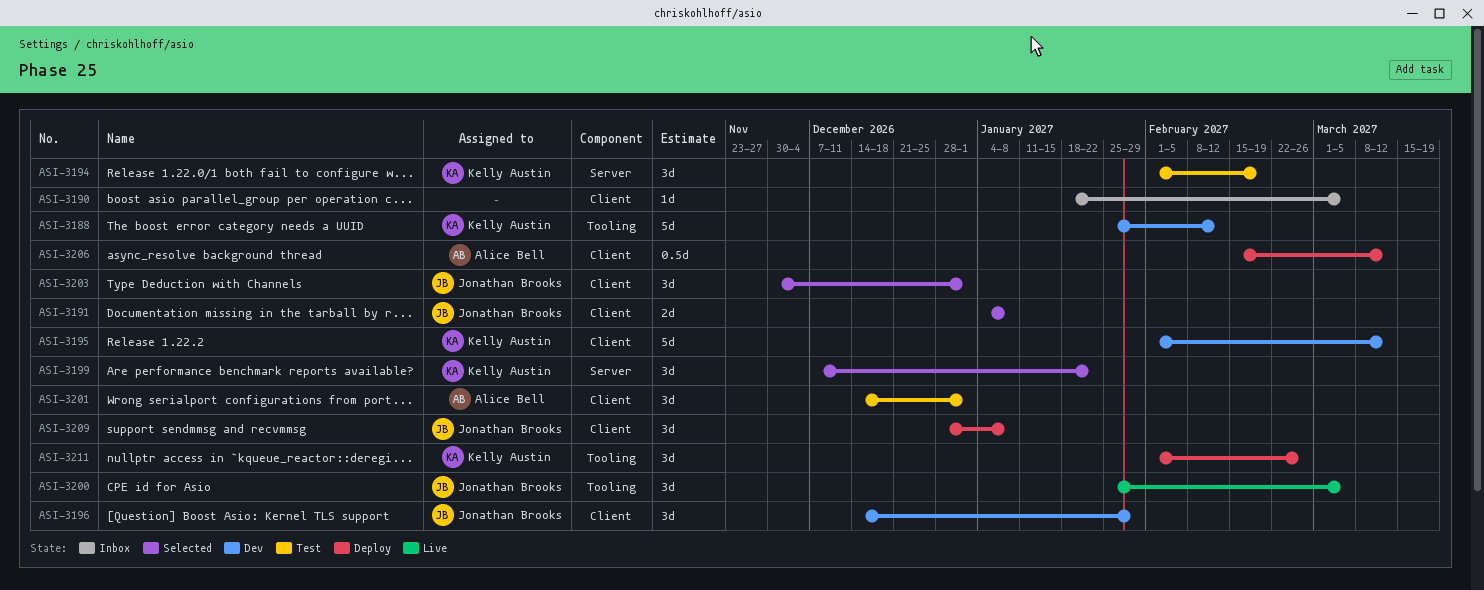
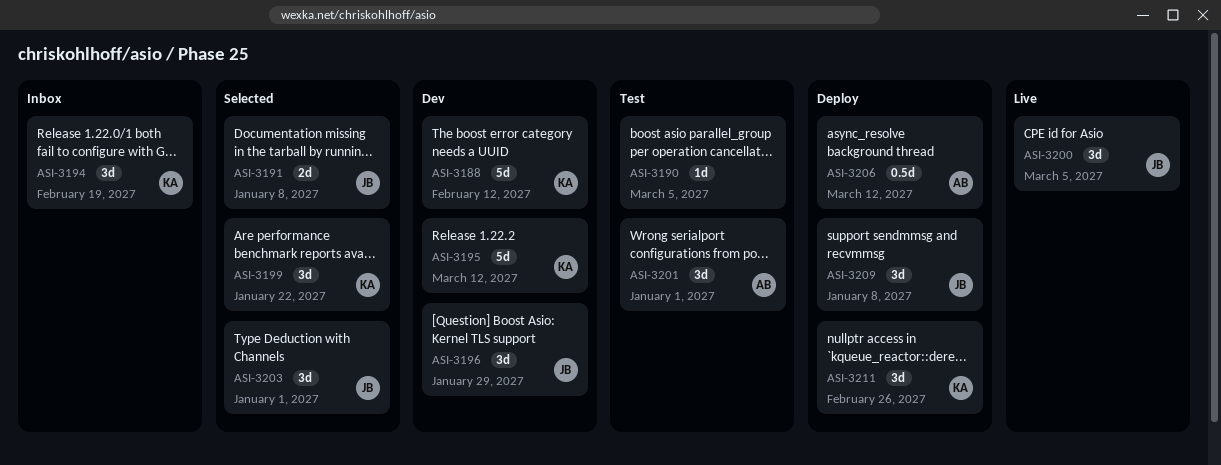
ASI-3190, status: Inbox -> Test
ASI-3194, status: Test -> Inbox

